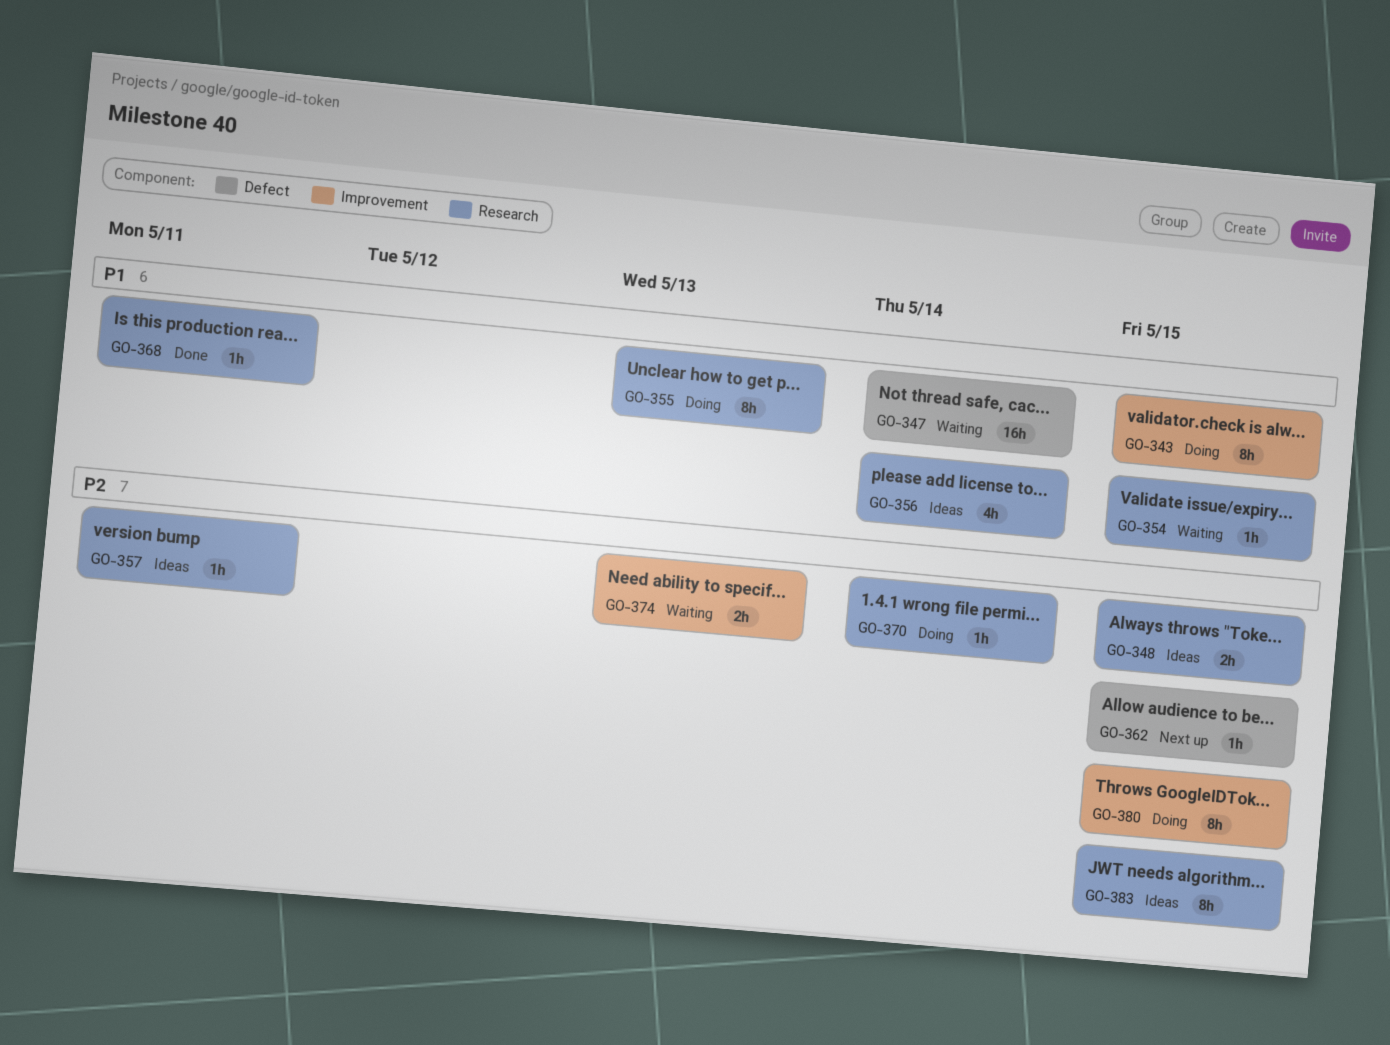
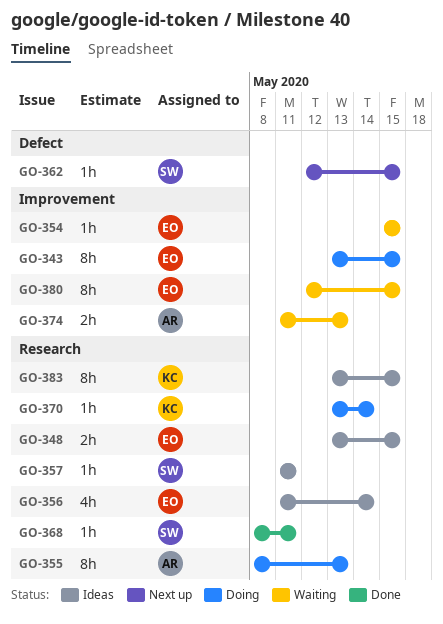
GO-347: present -> none
GO-354, label: Research -> Improvement
GO-380, status: Doing -> Waiting

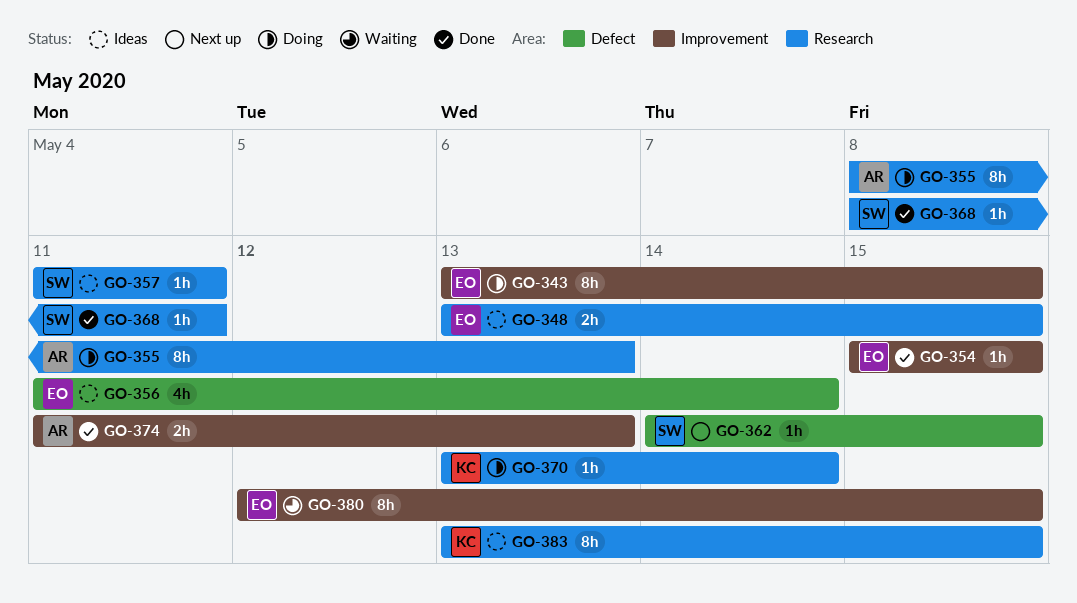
GO-354, status: Waiting -> Done
GO-356, label: Research -> Defect
GO-362, start: May 12 -> May 14
GO-374, status: Waiting -> Done

